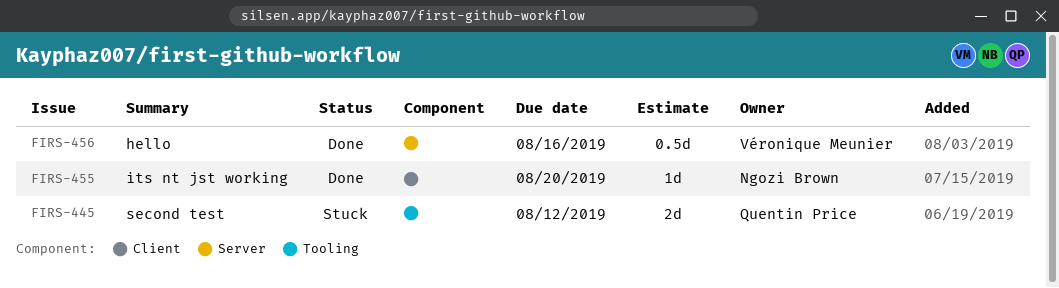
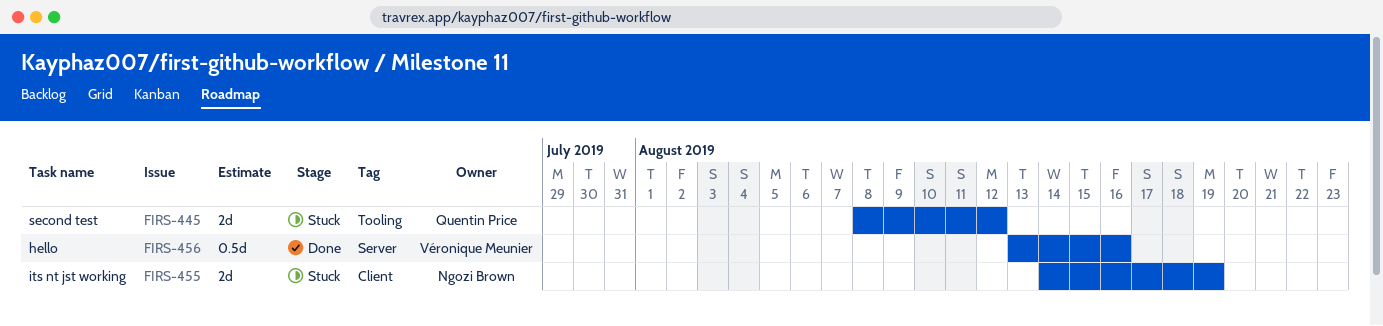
FIRS-455, status: Done -> Stuck
FIRS-455, estimate: 1d -> 2d
FIRS-455, due: Aug 20 -> Aug 19

